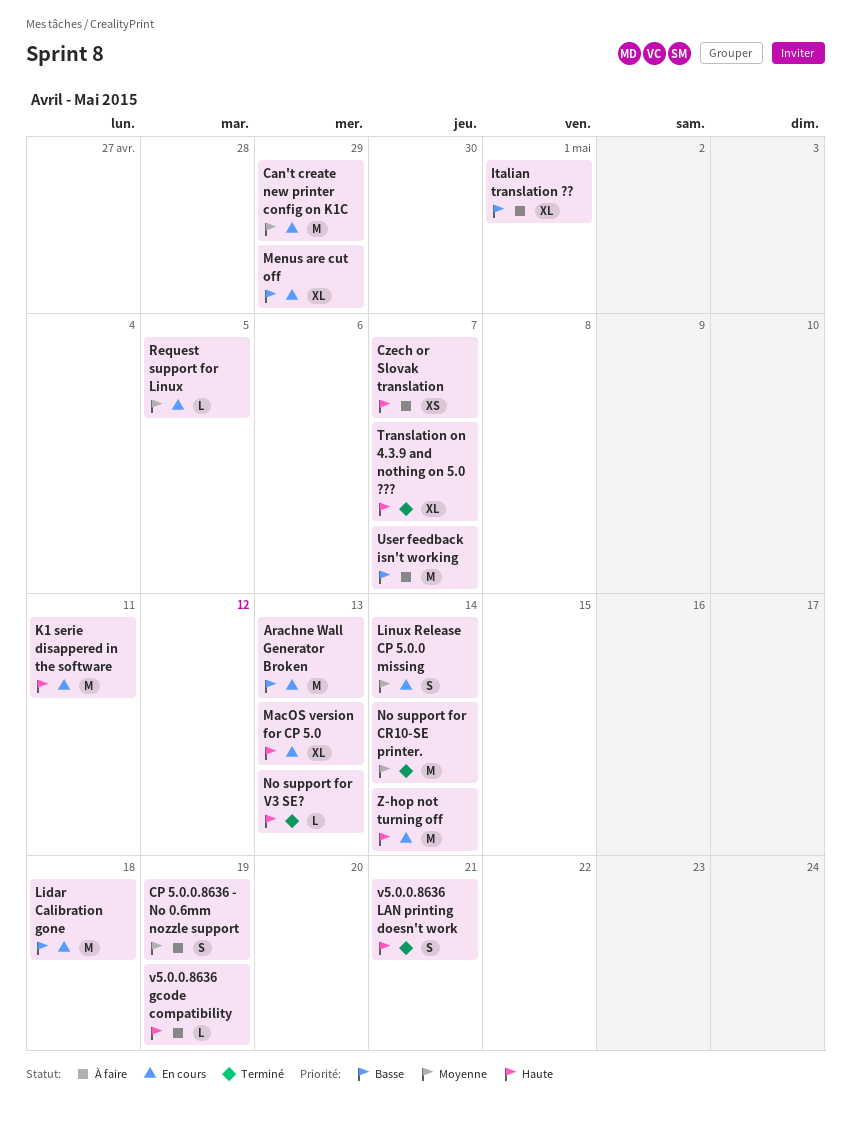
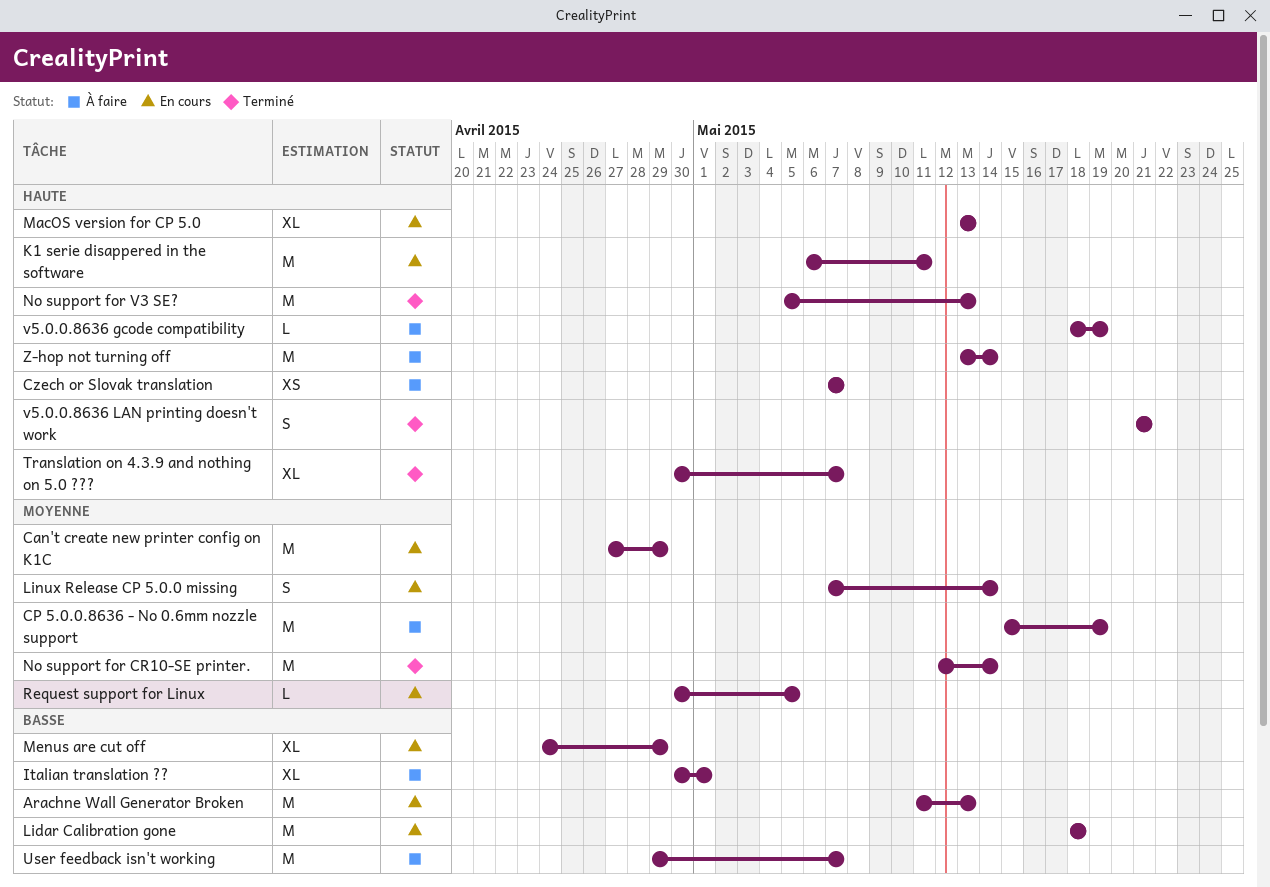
CP 5.0.0.8636 - No 0.6mm nozzle support, estimate: S -> M
No support for V3 SE?, estimate: L -> M
Z-hop not turning off, status: En cours -> À faire

